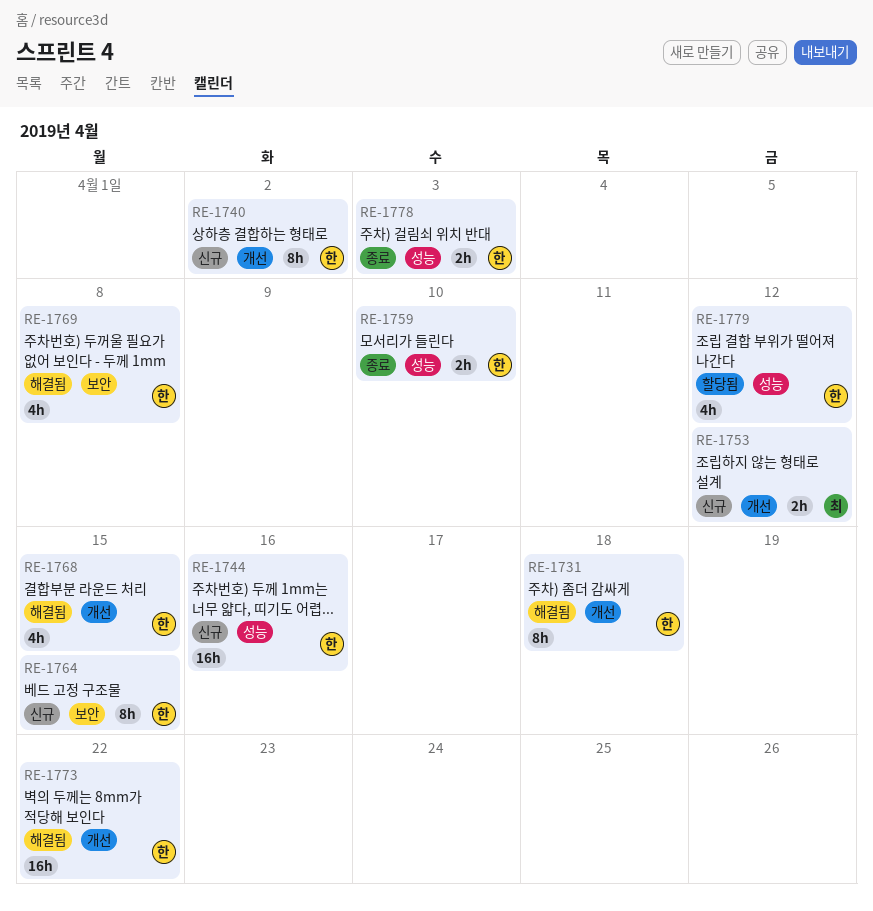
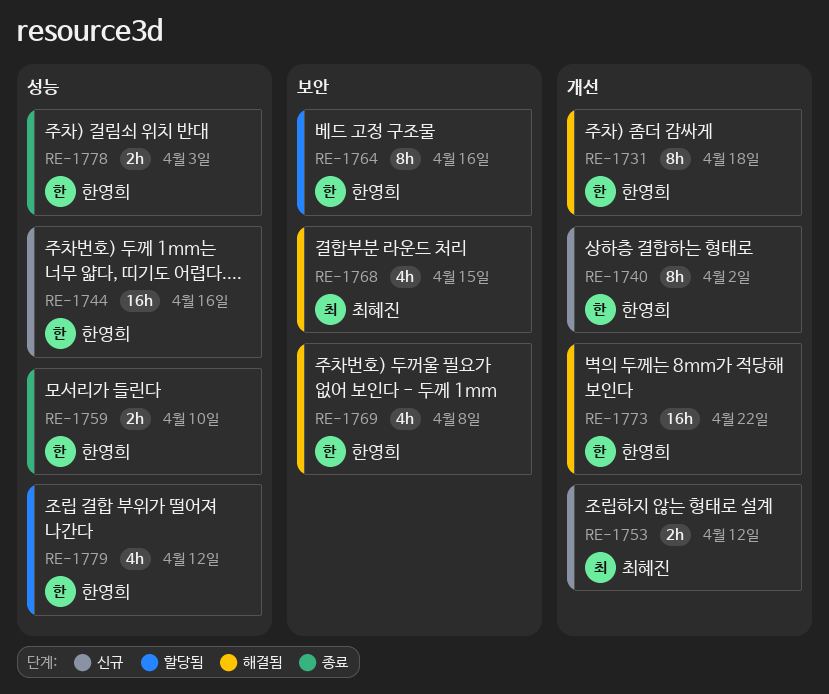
RE-1764, status: 신규 -> 할당됨
RE-1764, due: Apr 15 -> Apr 16
RE-1768, owner: 한영희 -> 최혜진
RE-1768, label: 개선 -> 보안

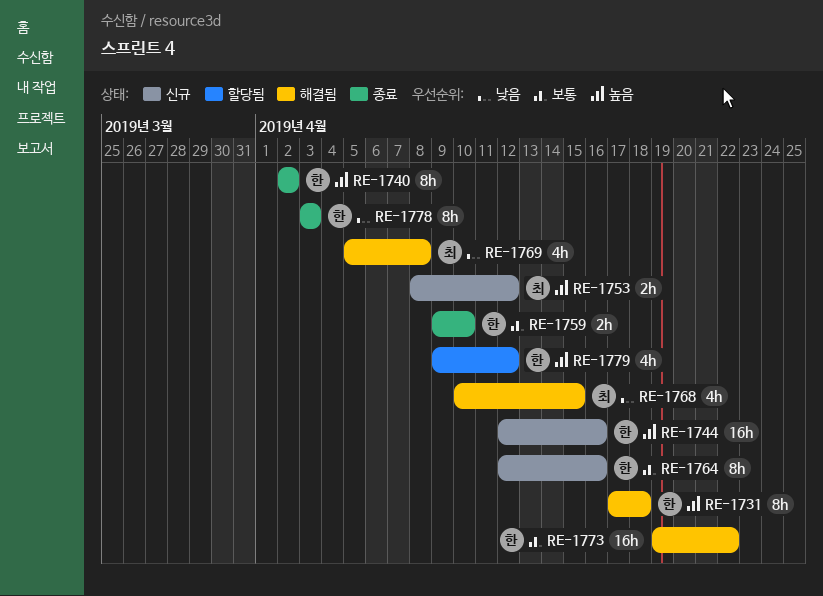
RE-1740, status: 신규 -> 종료
RE-1764, status: 할당됨 -> 신규
RE-1769, owner: 한영희 -> 최혜진
RE-1778, estimate: 2h -> 8h

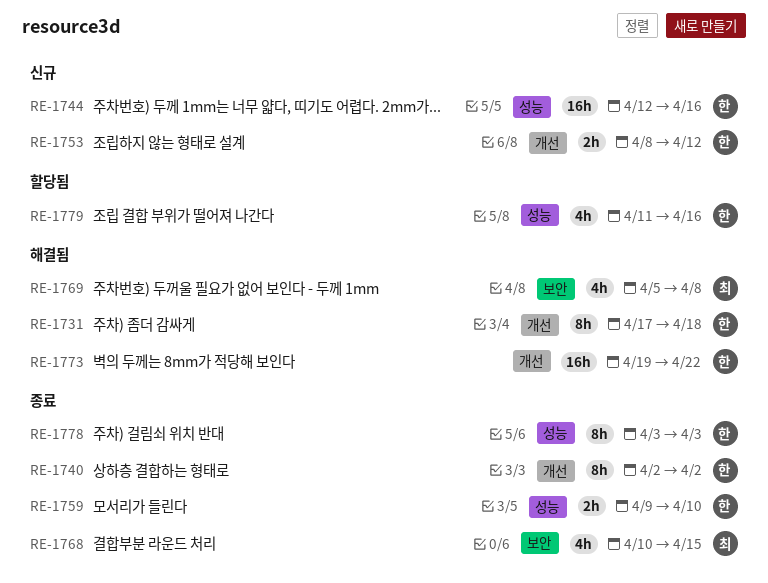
RE-1753, owner: 최 -> 한
RE-1764: present -> none
RE-1768, status: 해결됨 -> 종료
RE-1779, start: Apr 9 -> Apr 11
RE-1779, due: Apr 12 -> Apr 16

